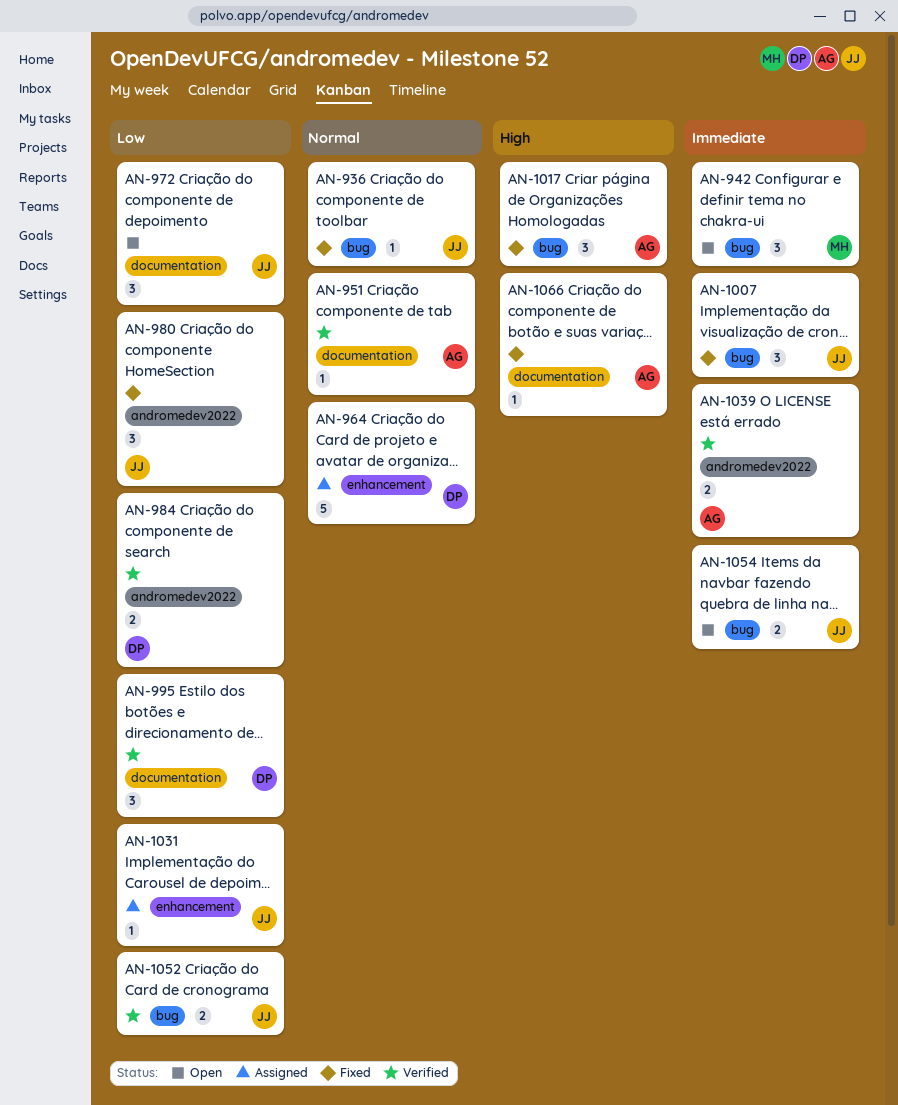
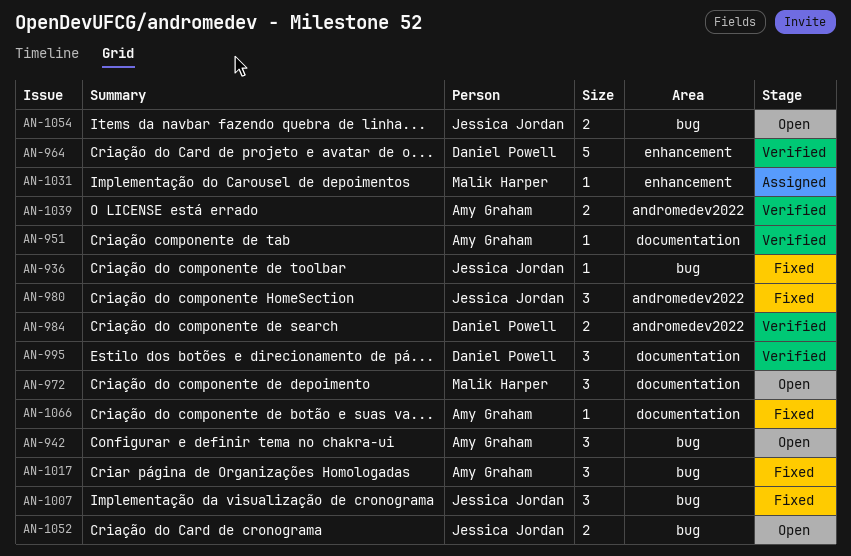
AN-942, owner: Malik Harper -> Amy Graham
AN-964, status: Assigned -> Verified
AN-972, owner: Jessica Jordan -> Malik Harper
AN-1031, owner: Jessica Jordan -> Malik Harper
AN-1052, status: Verified -> Open

